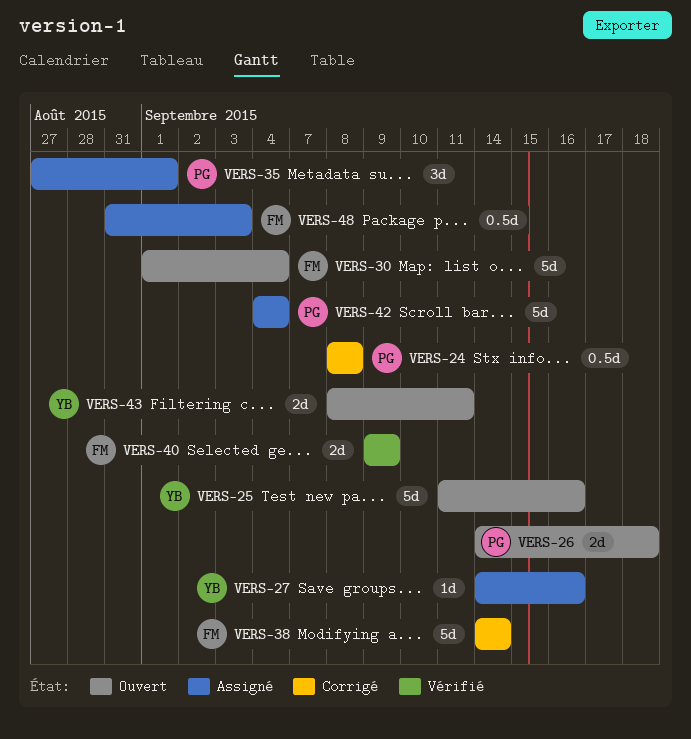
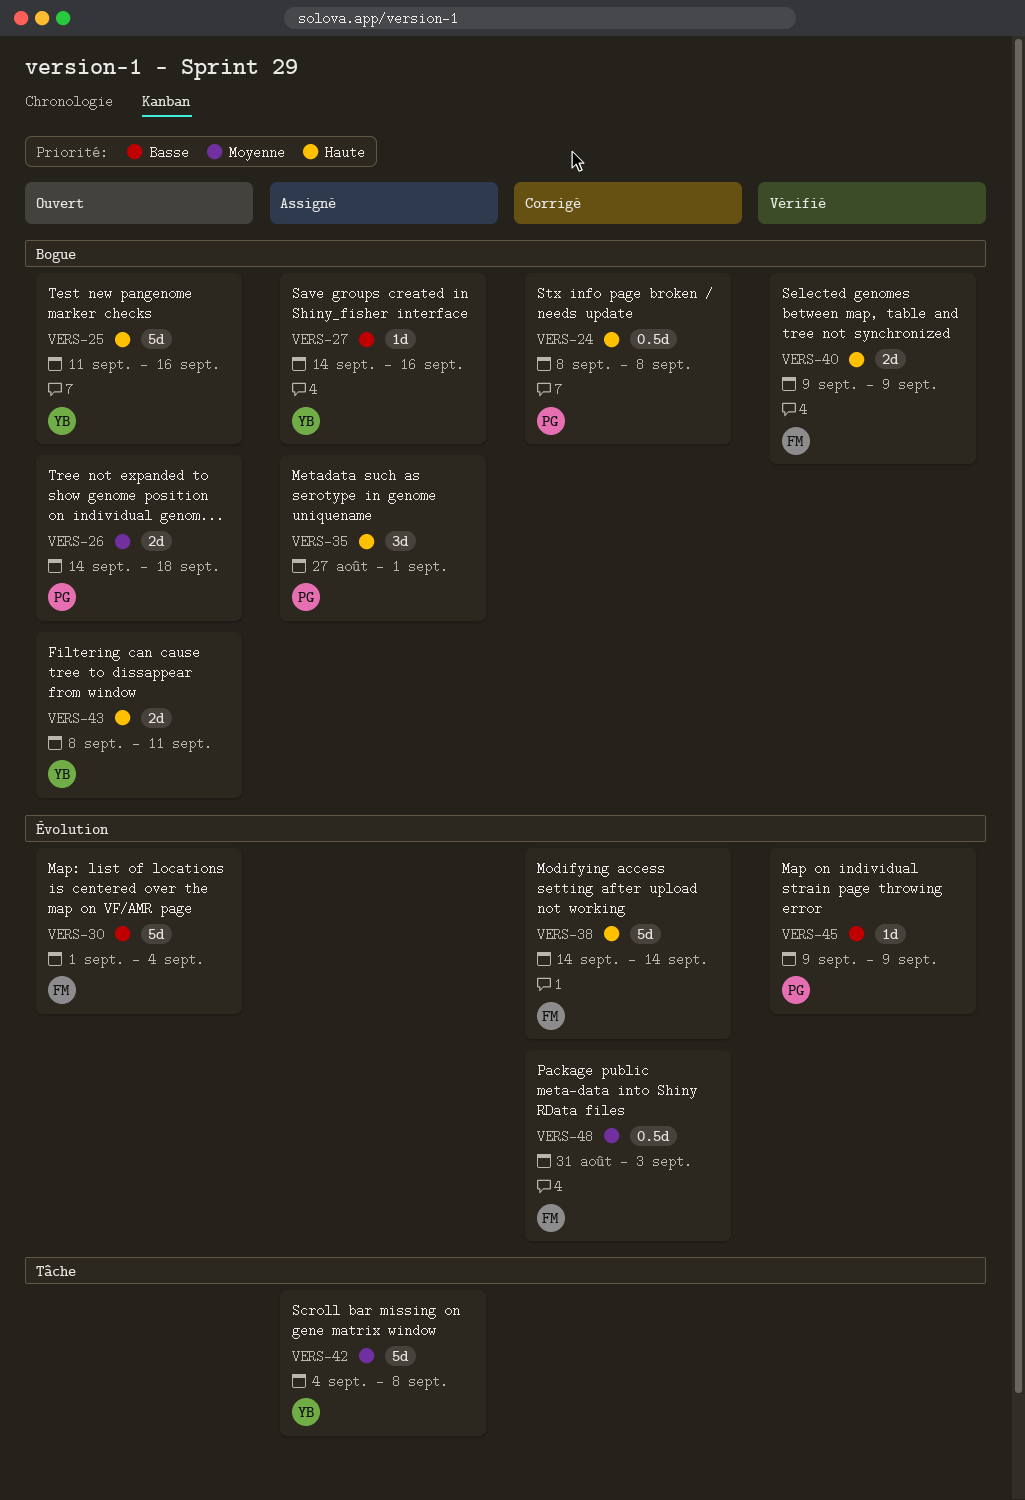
VERS-42, owner: PG -> YB
VERS-42, due: Sep 4 -> Sep 8
VERS-45: none -> present
VERS-48, status: Assigné -> Corrigé

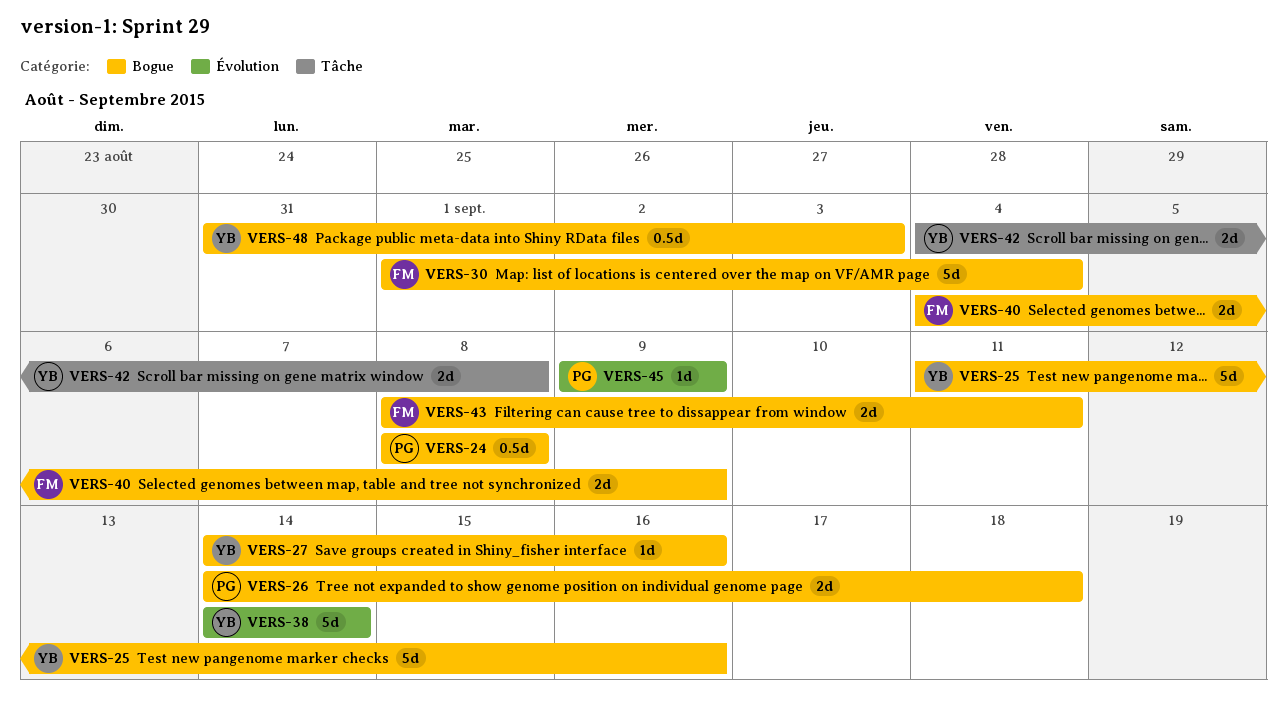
VERS-30, label: Évolution -> Bogue
VERS-35: present -> none
VERS-38, owner: FM -> YB
VERS-40, start: Sep 9 -> Sep 4
VERS-42, estimate: 5d -> 2d
VERS-43, owner: YB -> FM
VERS-48, owner: FM -> YB
VERS-48, label: Évolution -> Bogue

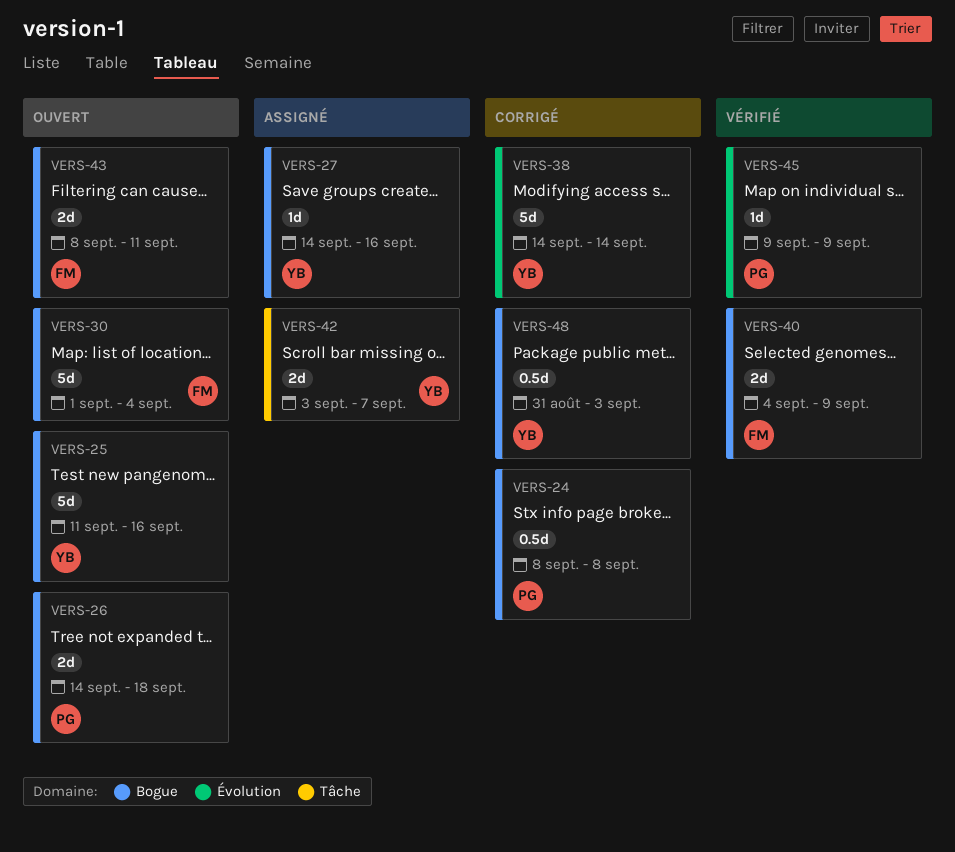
VERS-42, start: Sep 4 -> Sep 3
VERS-42, due: Sep 8 -> Sep 7

